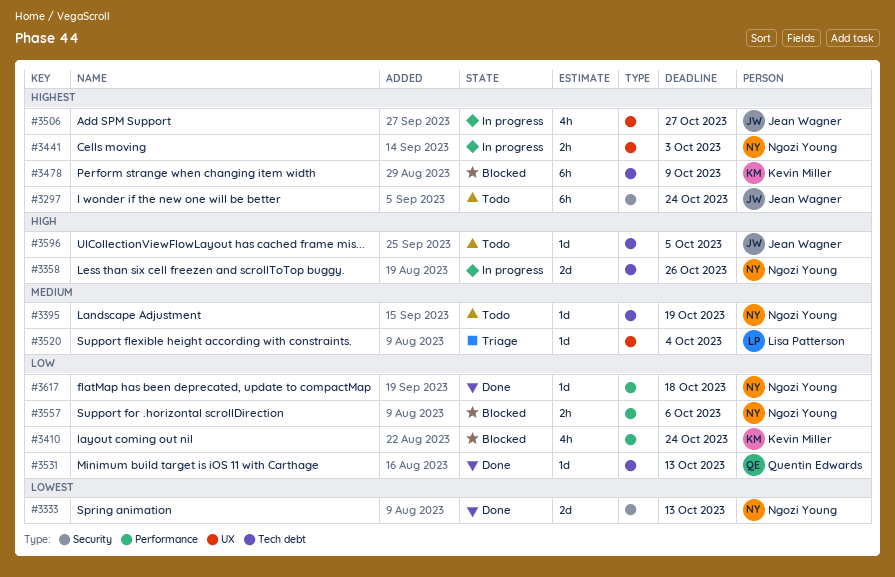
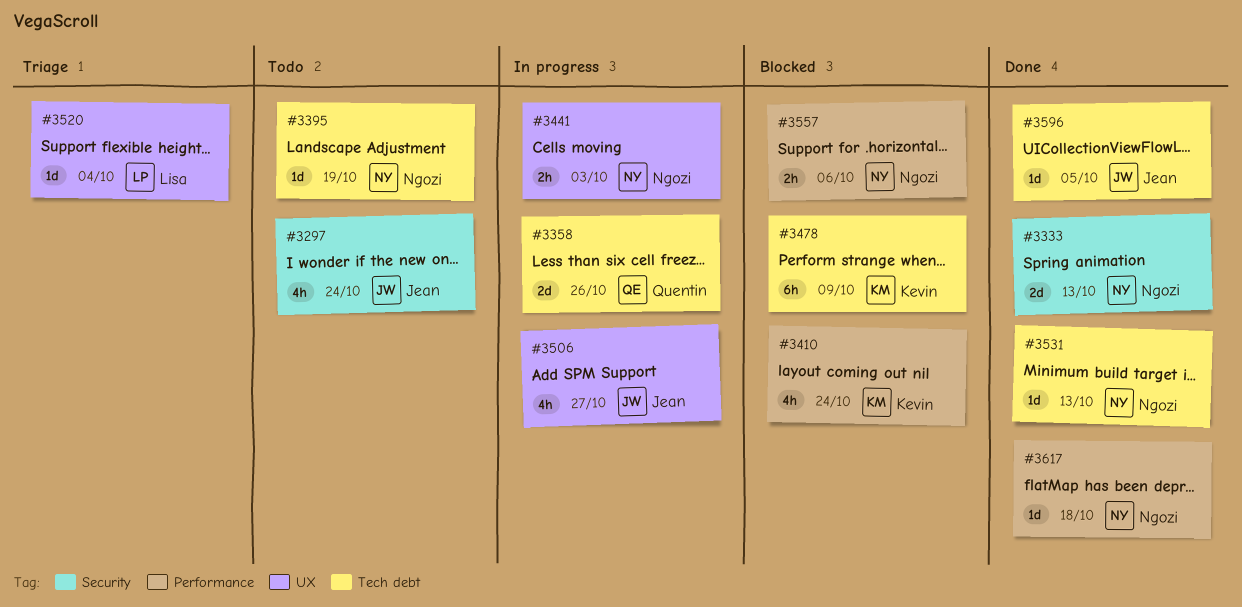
#3297, estimate: 6h -> 4h
#3358, owner: Ngozi Young -> Quentin Edwards
#3531, owner: Quentin Edwards -> Ngozi Young
#3596, status: Todo -> Done

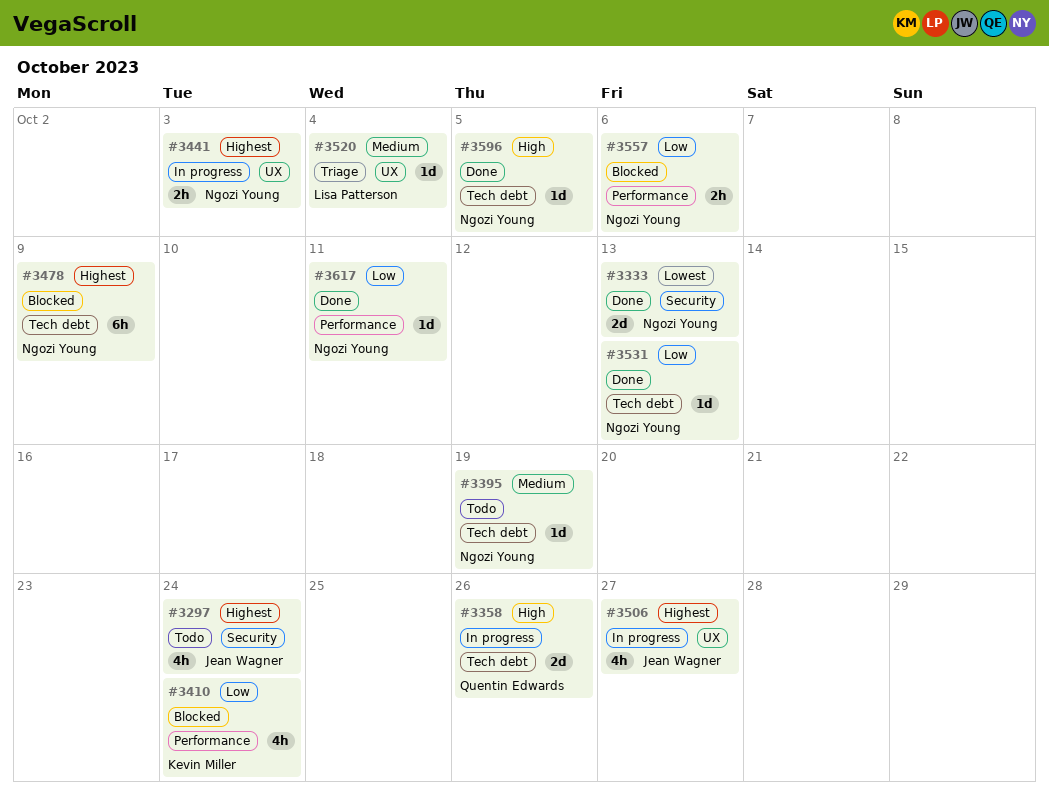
#3478, owner: Kevin Miller -> Ngozi Young
#3596, owner: Jean Wagner -> Ngozi Young
#3617, due: Oct 18 -> Oct 11

